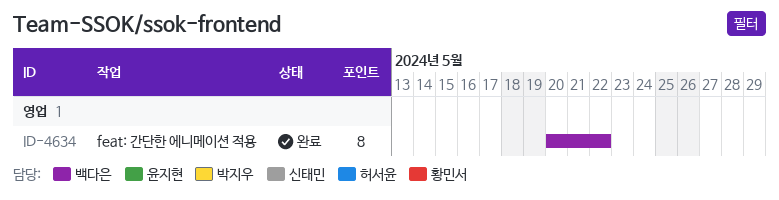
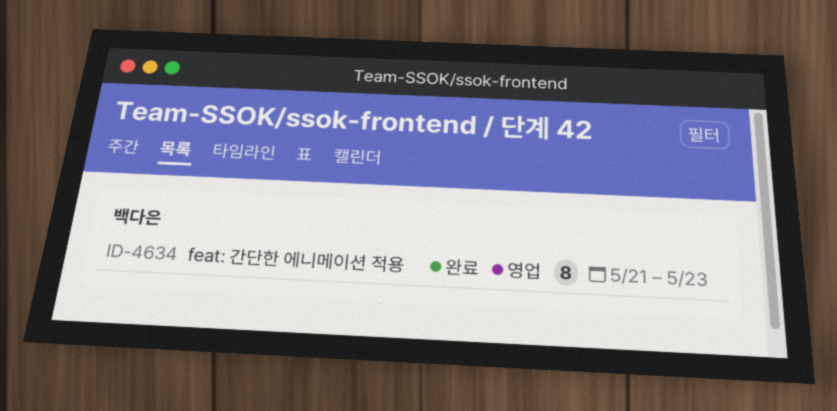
ID-4634, start: May 20 -> May 21
ID-4634, due: May 22 -> May 23

